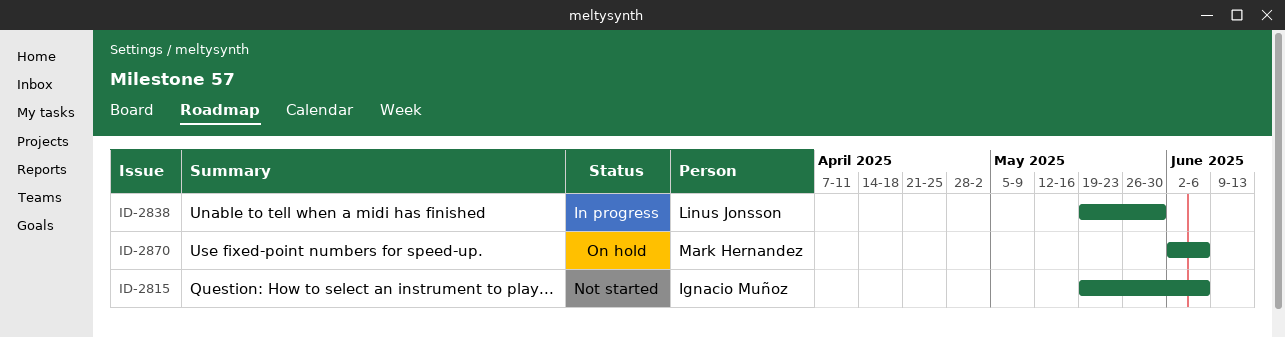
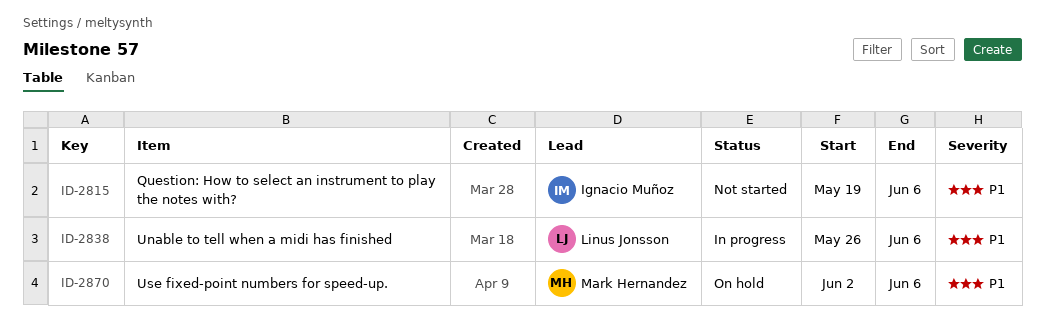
ID-2838, start: May 19 -> May 26
ID-2838, due: May 30 -> Jun 6

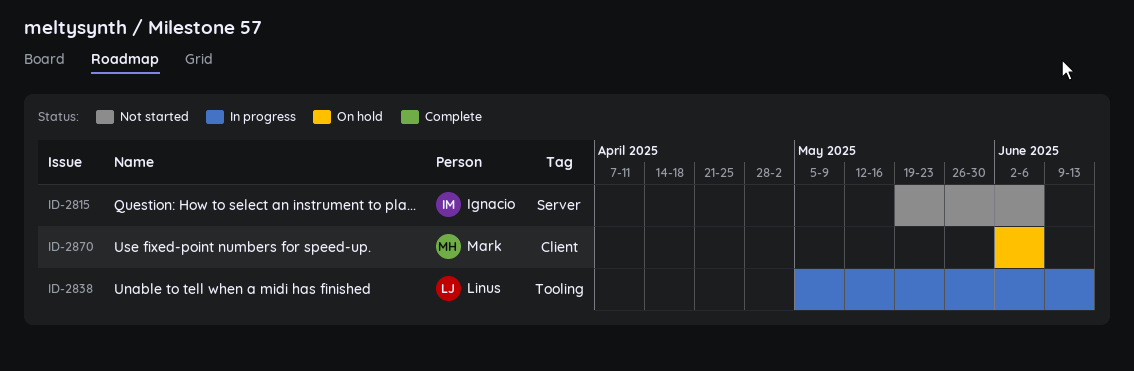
ID-2838, start: May 26 -> May 5
ID-2838, due: Jun 6 -> Jun 13

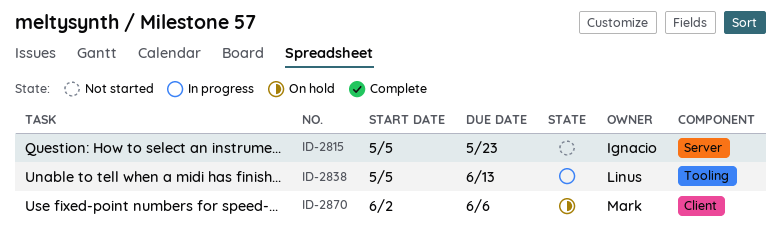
ID-2815, start: May 19 -> May 5
ID-2815, due: Jun 6 -> May 23

